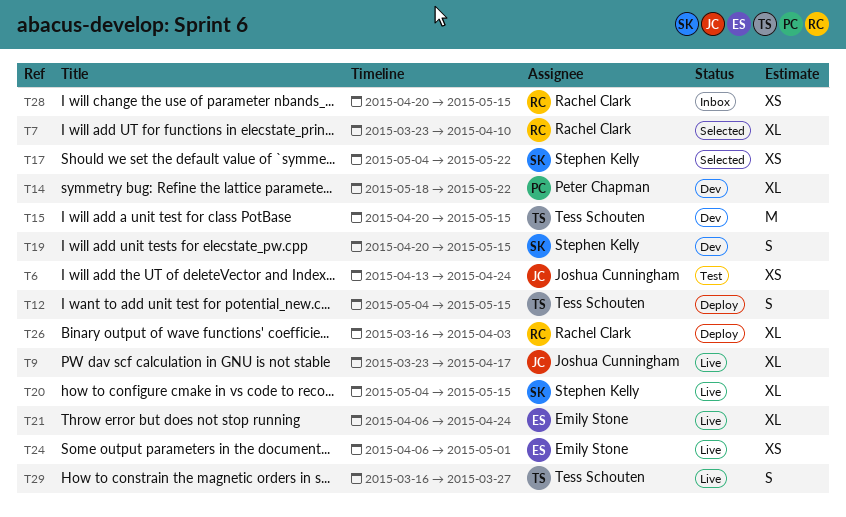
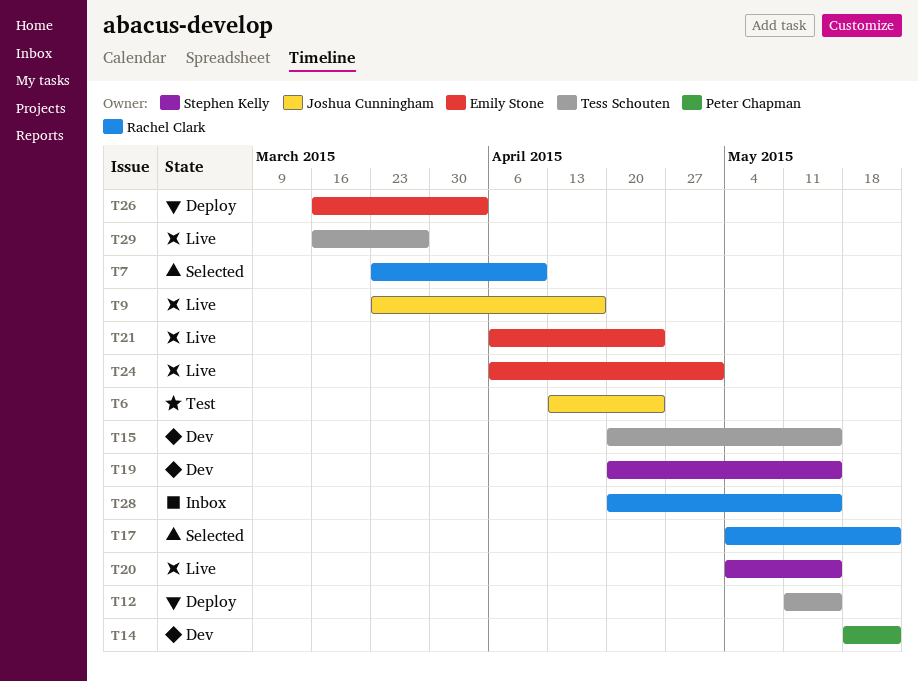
T12, start: May 4 -> May 11
T17, owner: Stephen Kelly -> Rachel Clark
T26, owner: Rachel Clark -> Emily Stone

